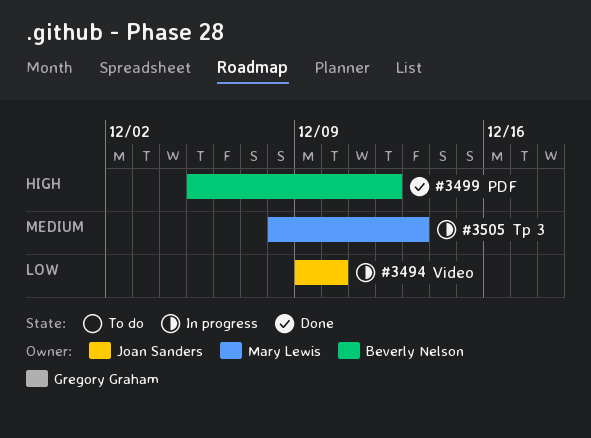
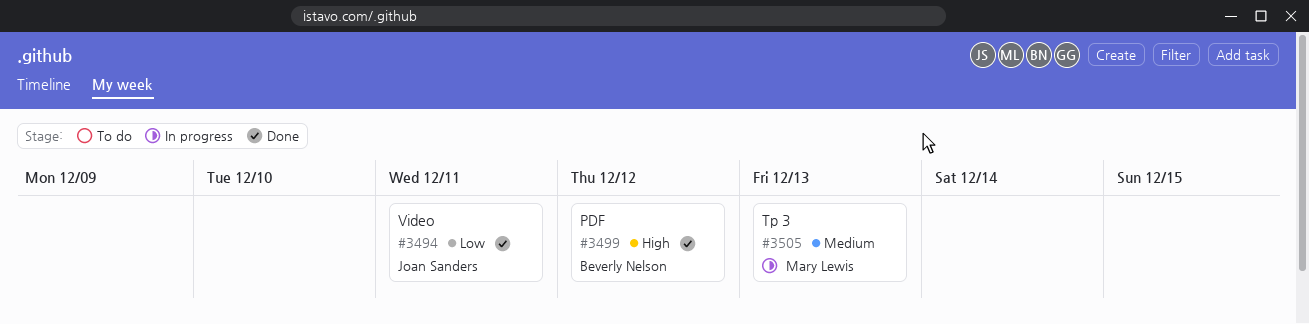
#3494, status: In progress -> Done
#3494, due: Dec 10 -> Dec 11

